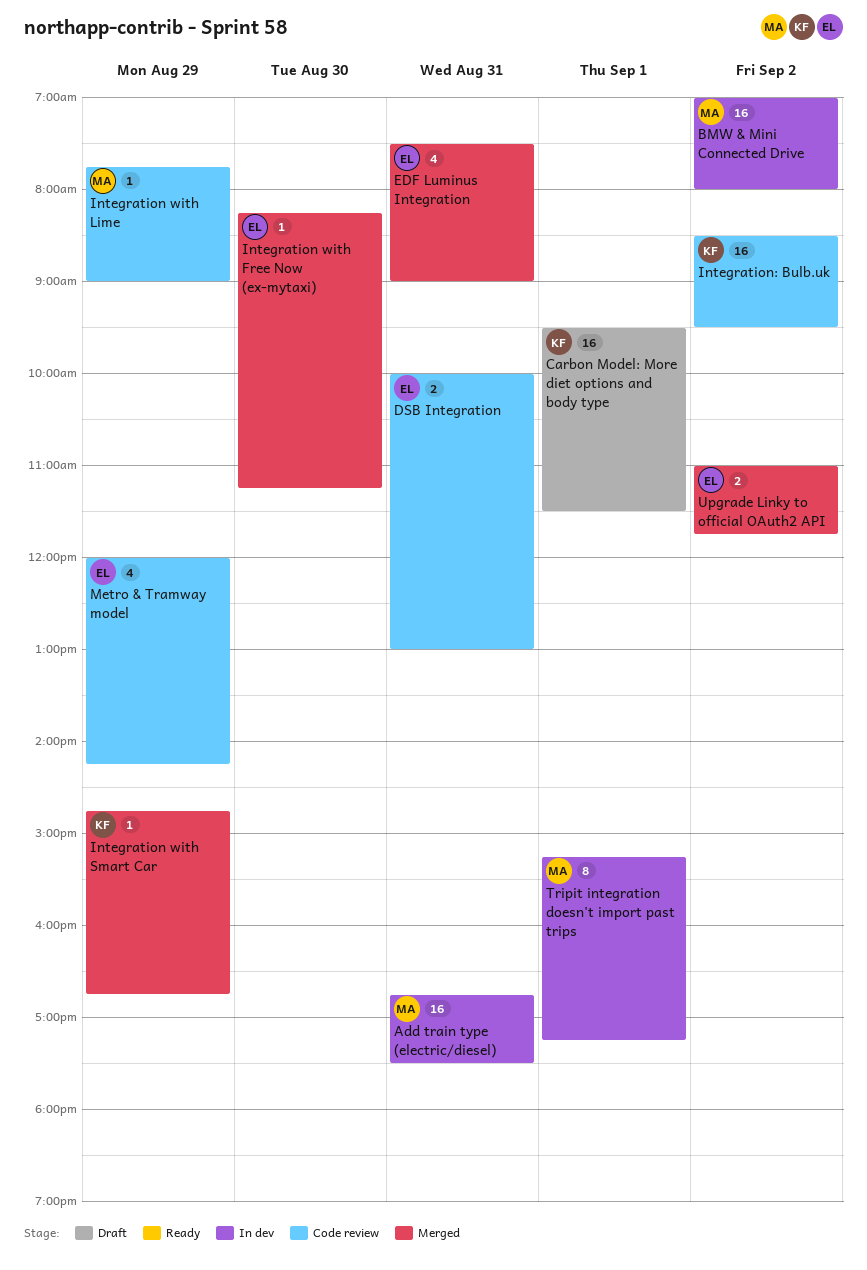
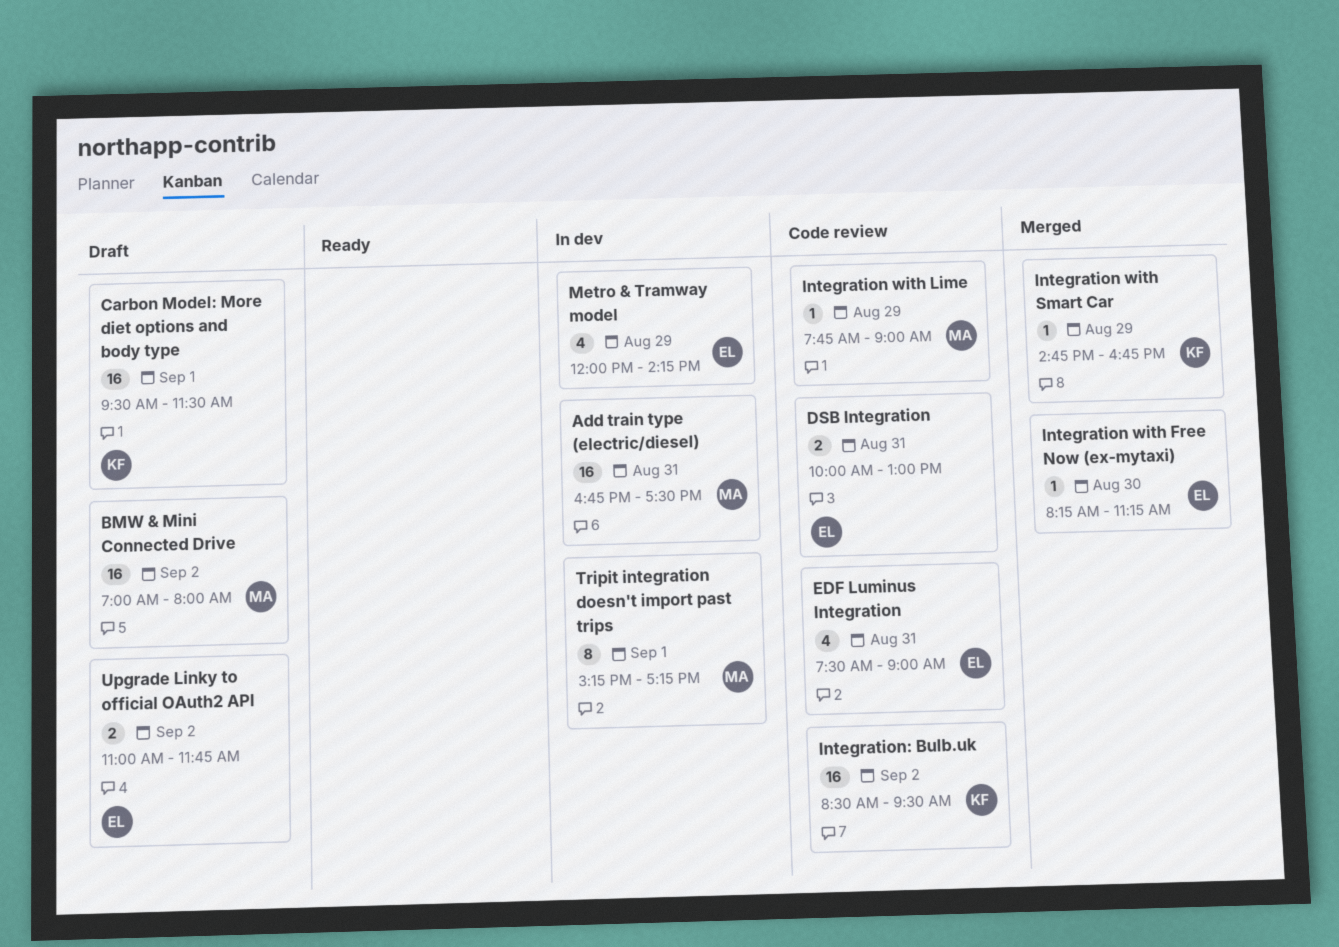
BMW & Mini Connected Drive, status: In dev -> Draft
EDF Luminus Integration, status: Merged -> Code review
Metro & Tramway model, status: Code review -> In dev
Upgrade Linky to official OAuth2 API, status: Merged -> Draft

